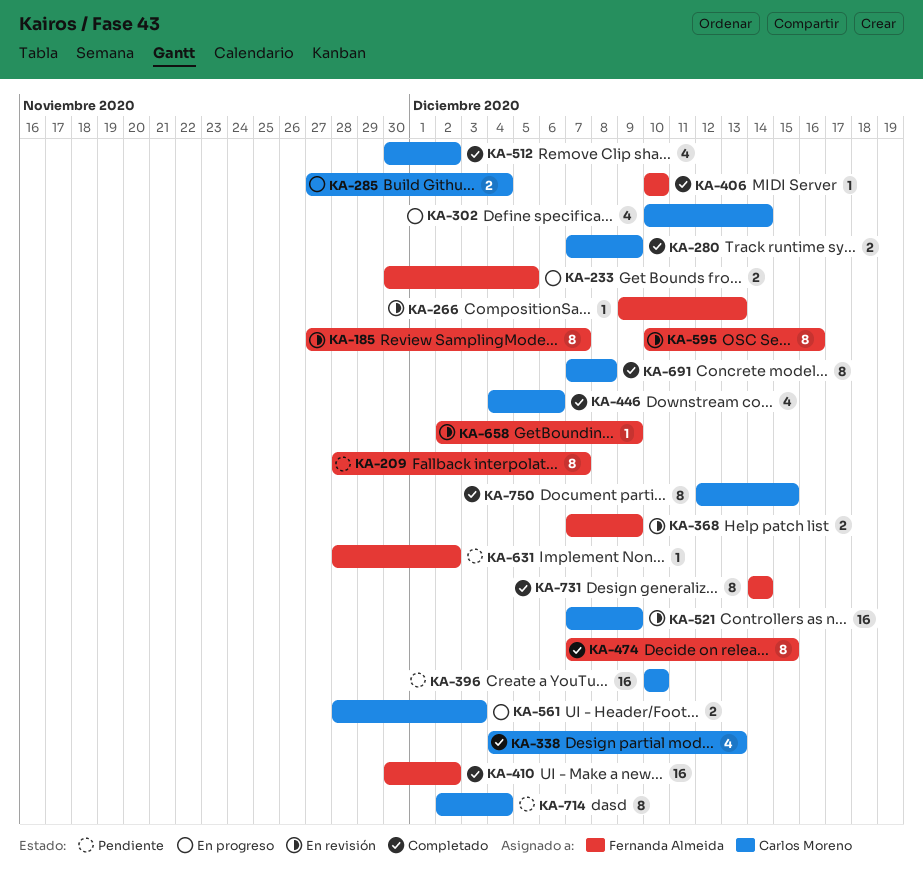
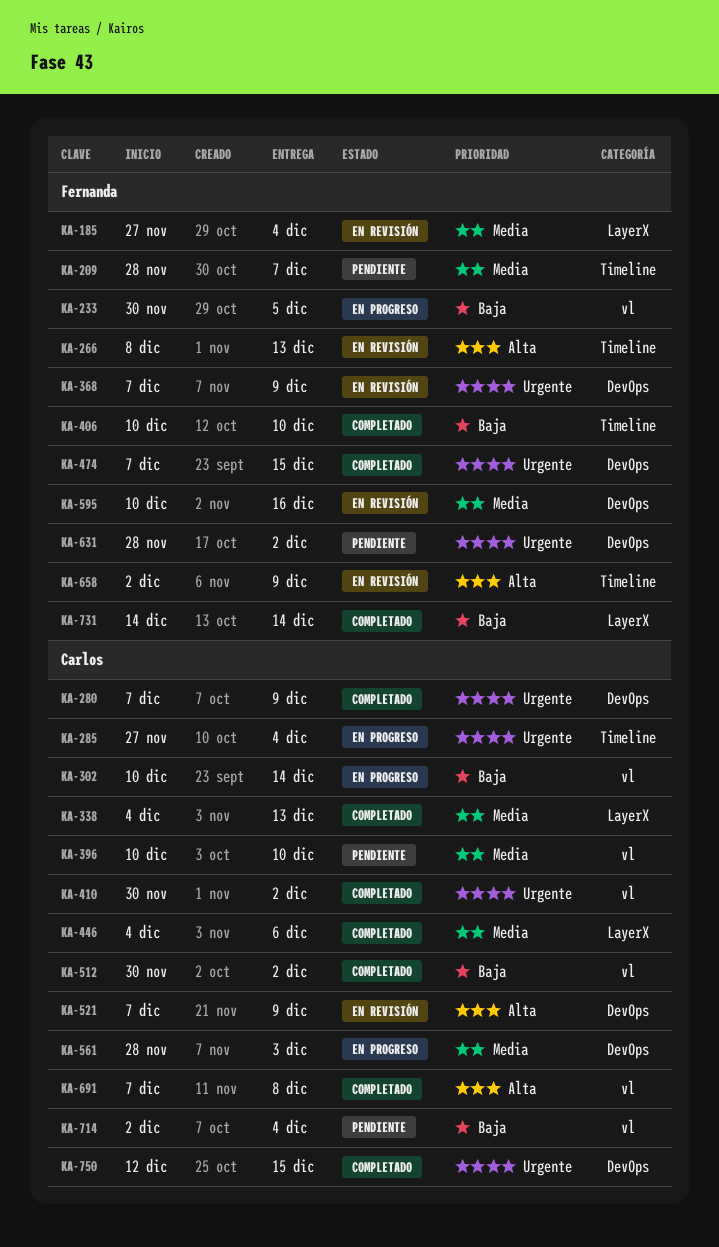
KA-185, due: Dec 7 -> Dec 4
KA-266, start: Dec 9 -> Dec 8
KA-410, owner: Fernanda Almeida -> Carlos Moreno

